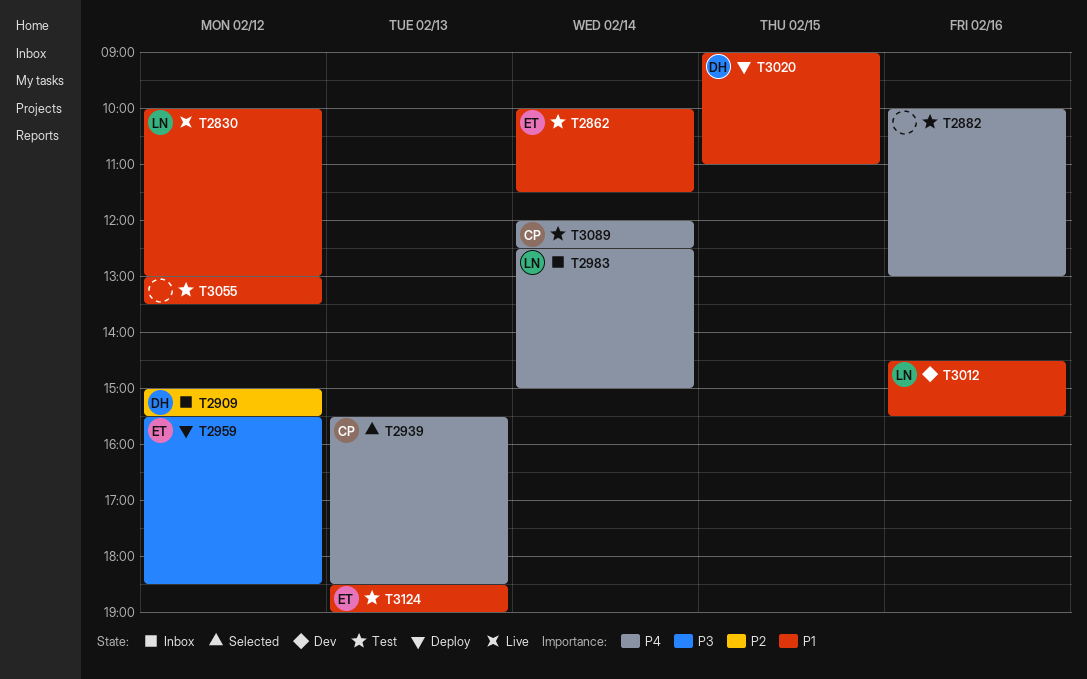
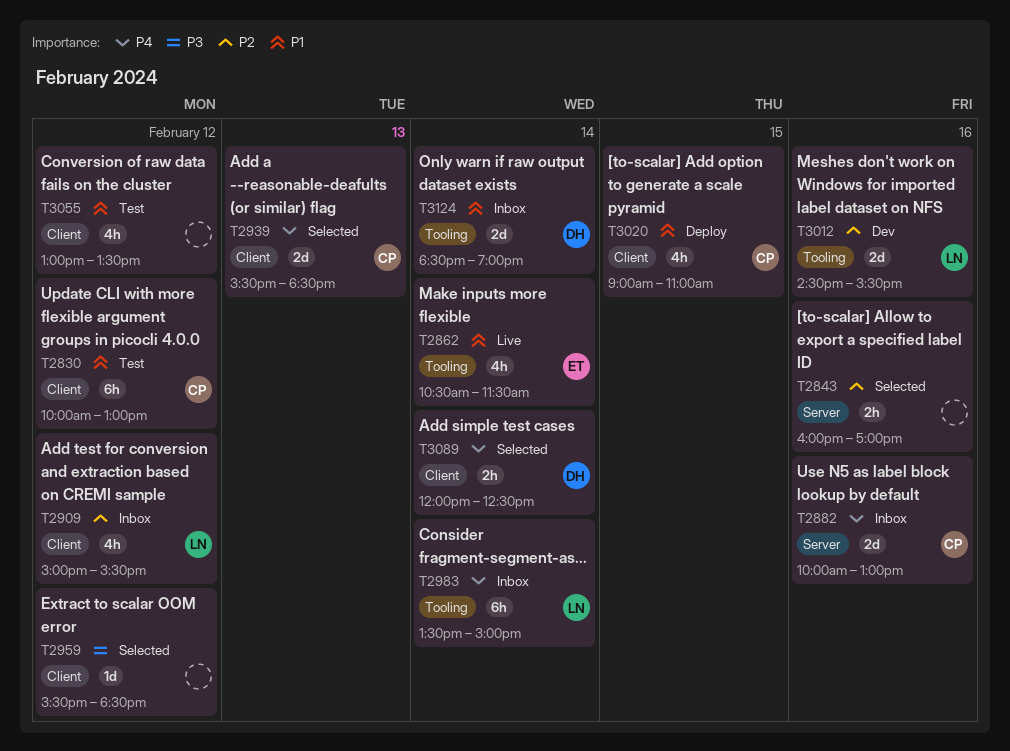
T2830, status: Live -> Test
T2830, owner: LN -> CP
T2843: none -> present
T2862, status: Test -> Live
T2862, begins: 10:00 -> 10:30
T2882, status: Test -> Inbox
T2882, owner: none -> CP
T2909, owner: DH -> LN
T2959, status: Deploy -> Selected
T2959, owner: ET -> none
T2983, begins: 12:30 -> 13:30
T3012, priority: P1 -> P2
T3020, owner: DH -> CP
T3089, status: Test -> Selected
T3089, owner: CP -> DH
T3124, status: Test -> Inbox
T3124, owner: ET -> DH
T3124, day: Feb 13 -> Feb 14

